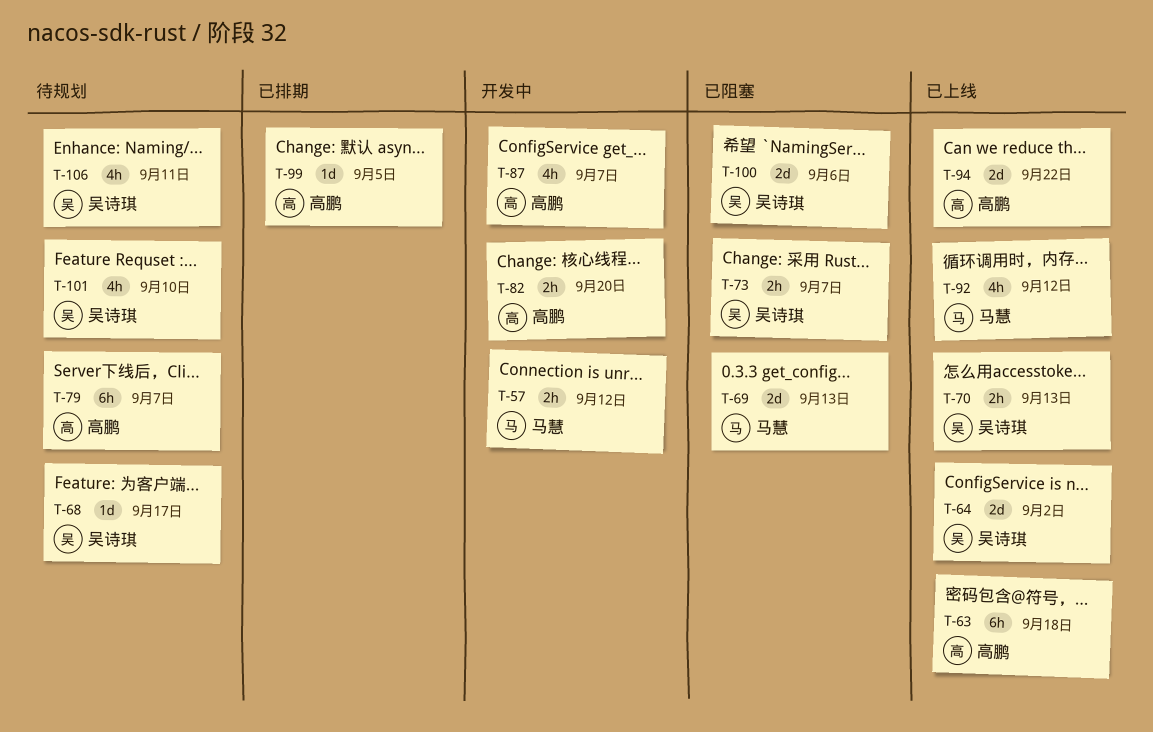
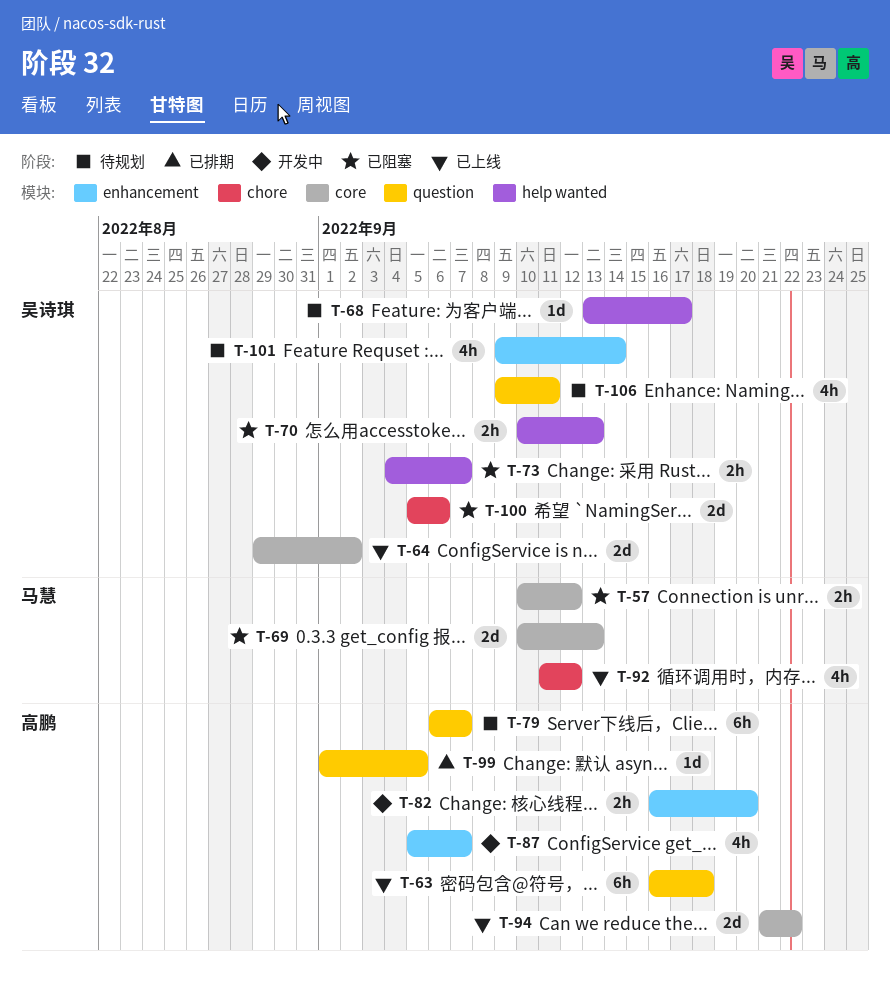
T-57, status: 开发中 -> 已阻塞
T-70, status: 已上线 -> 已阻塞
T-101, due: Sep 10 -> Sep 14

